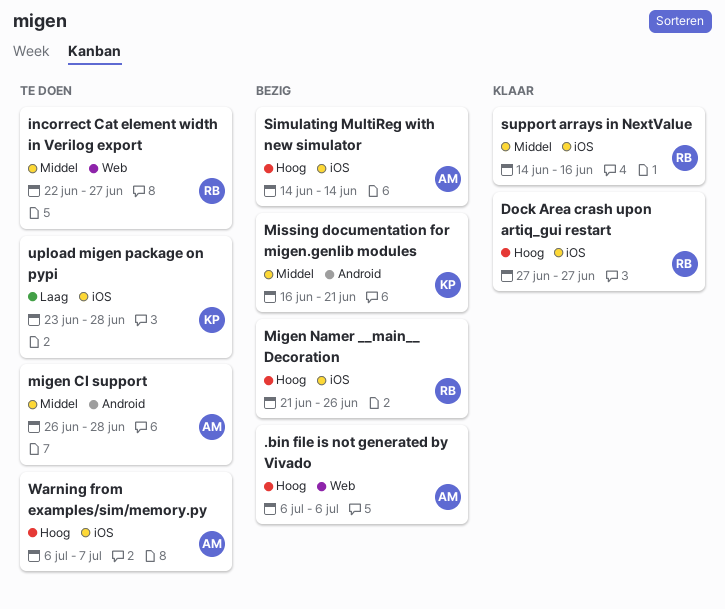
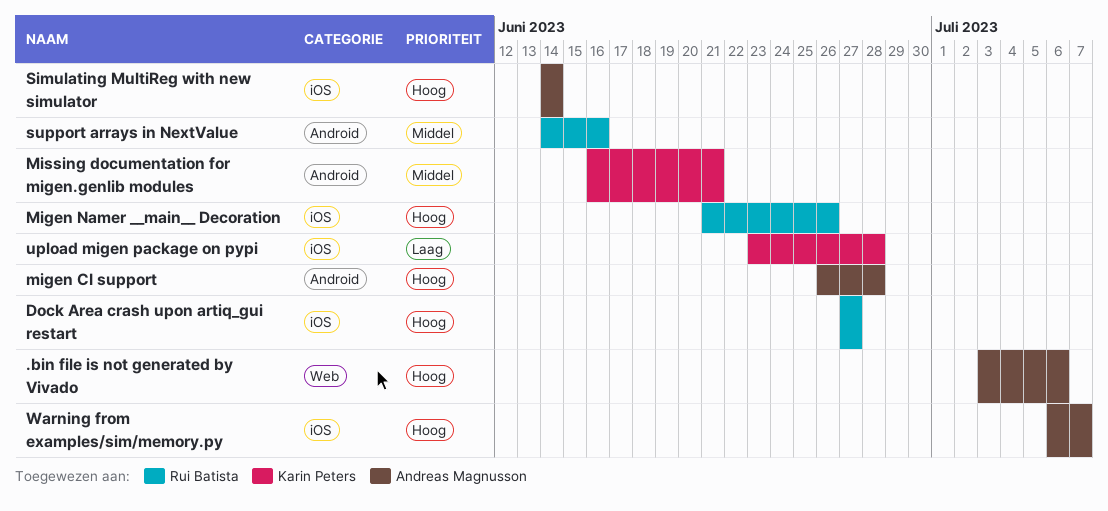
.bin file is not generated by Vivado, start: Jul 6 -> Jul 3
incorrect Cat element width in Verilog export: present -> none
migen CI support, priority: Middel -> Hoog
support arrays in NextValue, label: iOS -> Android

